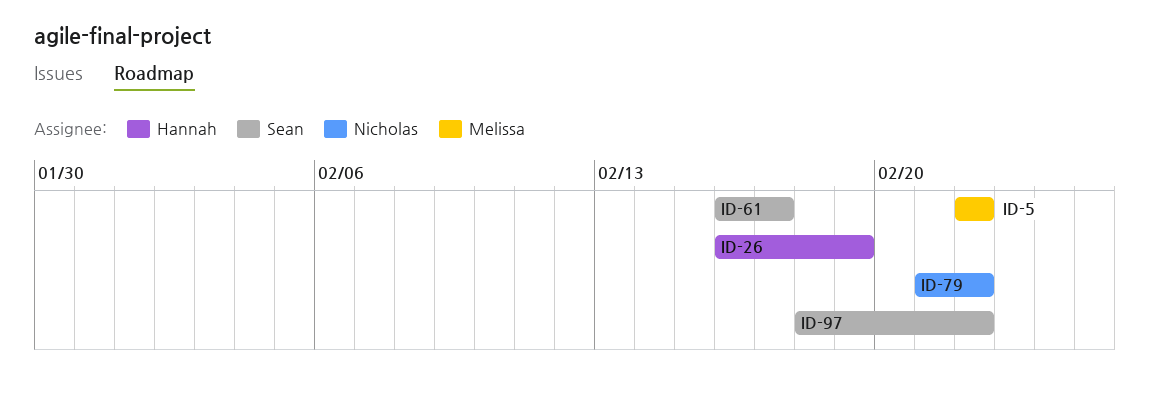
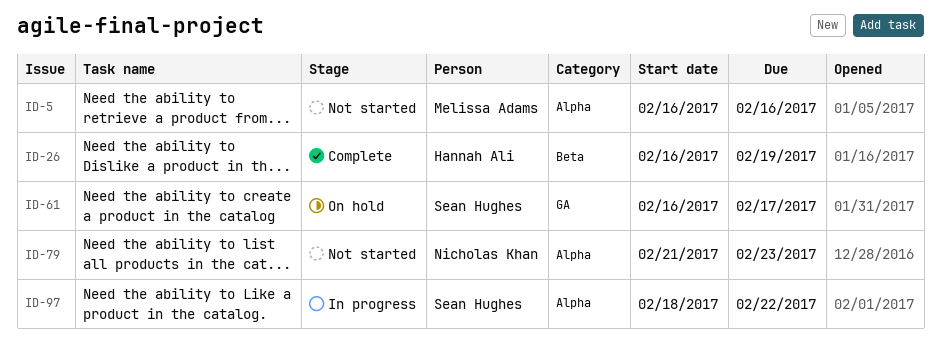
ID-5, start: Feb 22 -> Feb 16
ID-5, due: Feb 22 -> Feb 16
ID-79, due: Feb 22 -> Feb 23

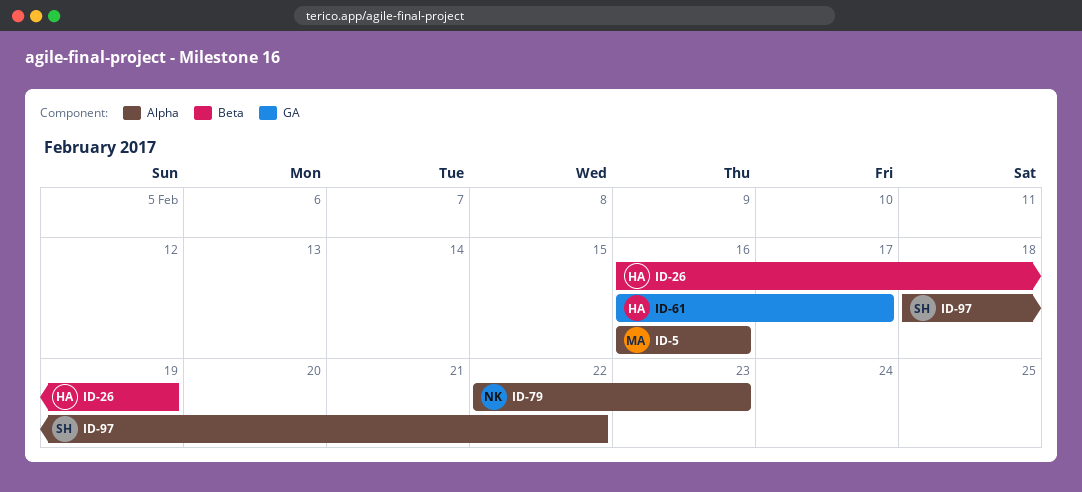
ID-61, owner: Sean Hughes -> Hannah Ali
ID-79, start: Feb 21 -> Feb 22

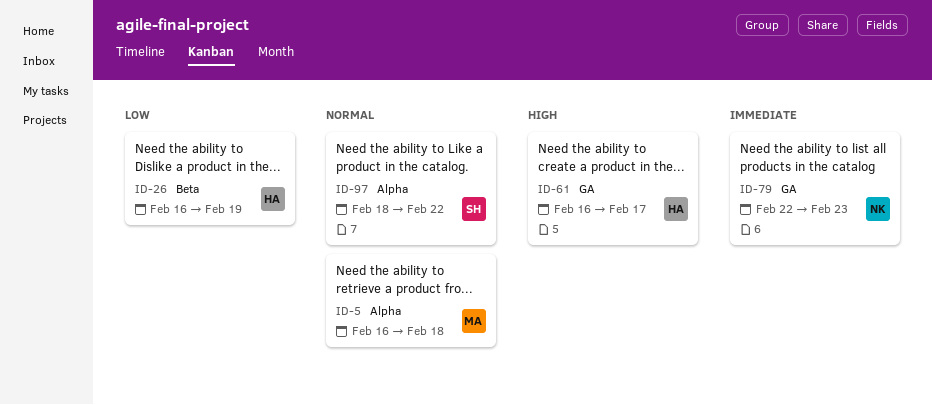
ID-5, due: Feb 16 -> Feb 18
ID-79, label: Alpha -> GA

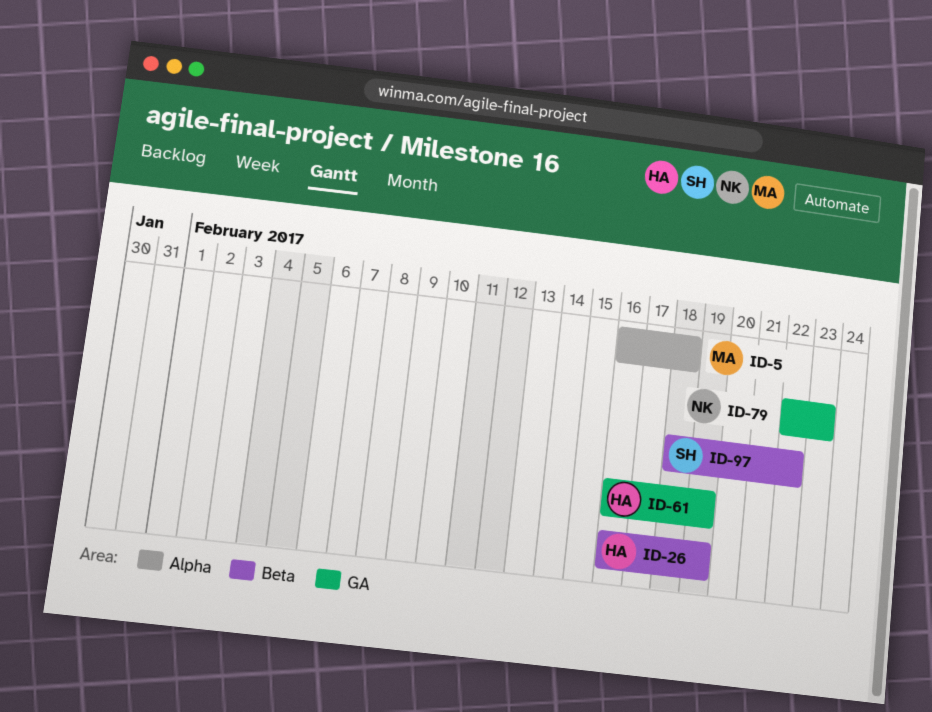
ID-61, due: Feb 17 -> Feb 19
ID-97, label: Alpha -> Beta

